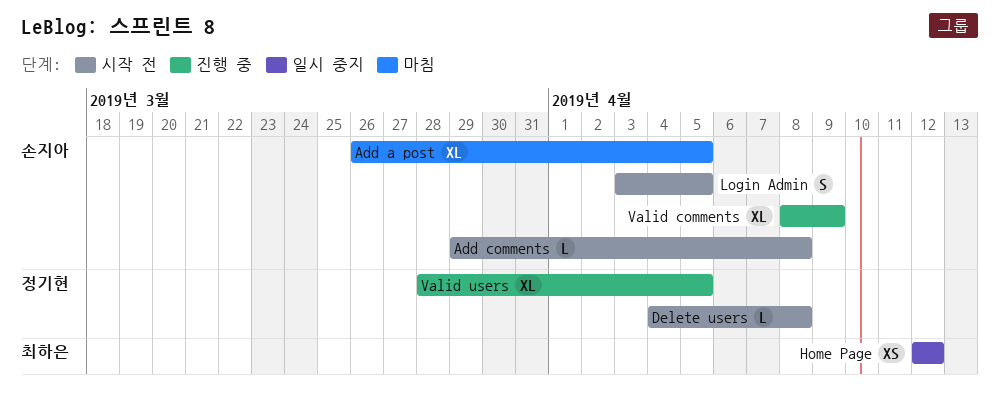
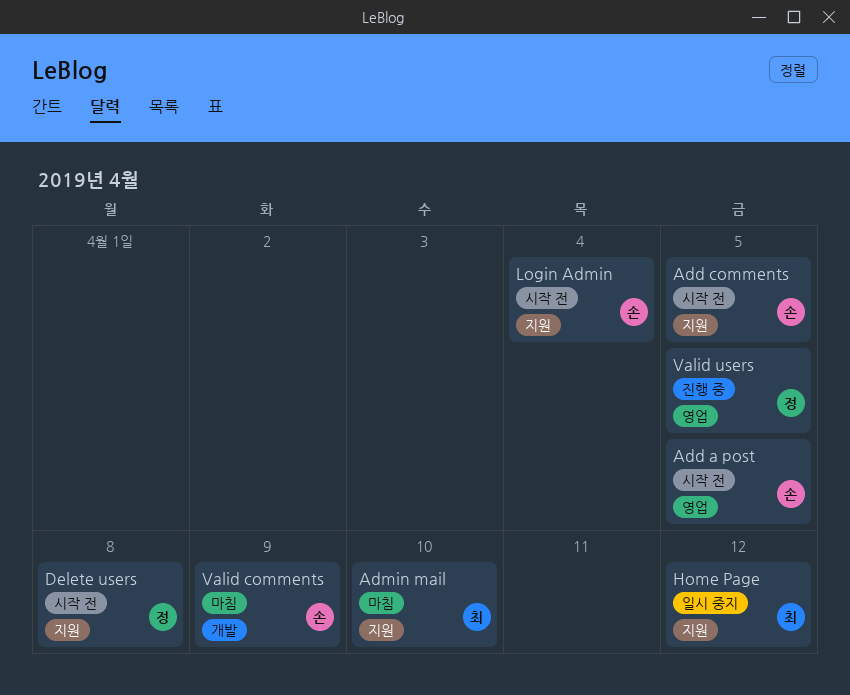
Add a post, status: 마침 -> 시작 전
Add comments, due: Apr 8 -> Apr 5
Admin mail: none -> present
Login Admin, due: Apr 5 -> Apr 4
Valid comments, status: 진행 중 -> 마침

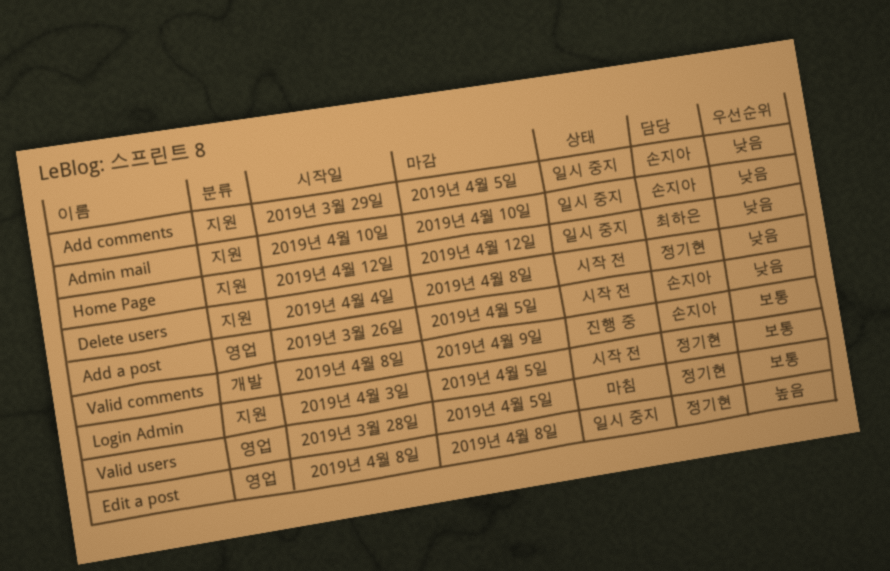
Add comments, status: 시작 전 -> 일시 중지
Admin mail, status: 마침 -> 일시 중지
Admin mail, owner: 최하은 -> 손지아
Edit a post: none -> present
Login Admin, owner: 손지아 -> 정기현
Login Admin, due: Apr 4 -> Apr 5
Valid comments, status: 마침 -> 진행 중
Valid users, status: 진행 중 -> 마침

